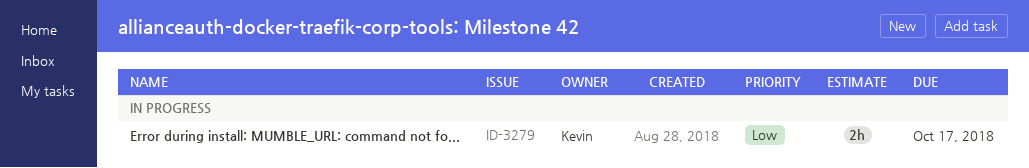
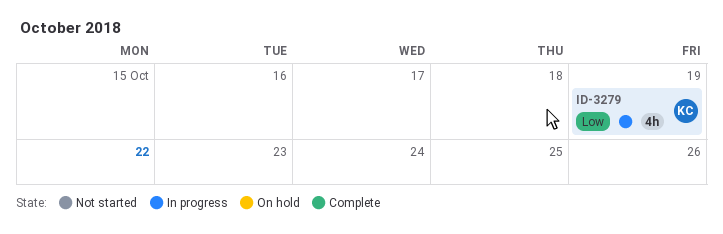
ID-3279, estimate: 2h -> 4h
ID-3279, due: Oct 17 -> Oct 19

